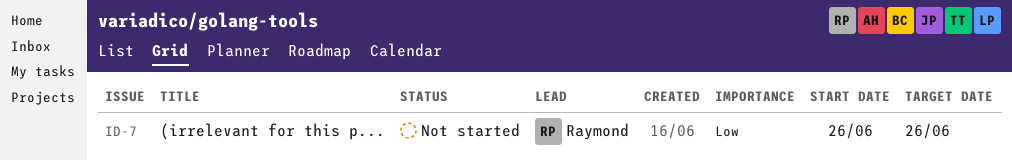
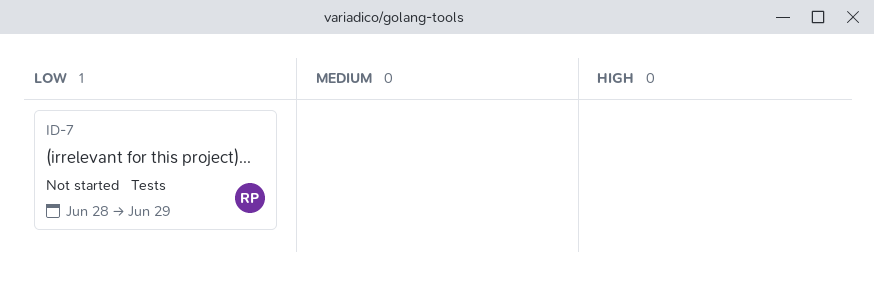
ID-7, start: Jun 26 -> Jun 28
ID-7, due: Jun 26 -> Jun 29

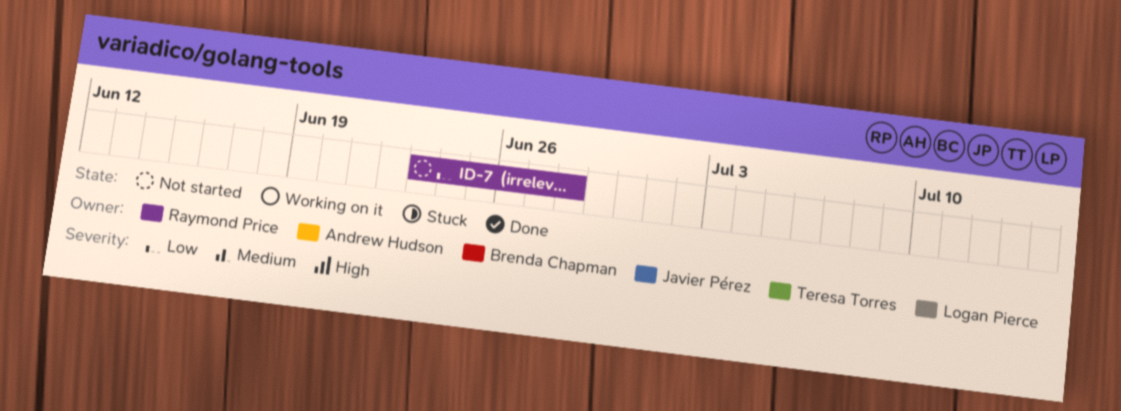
ID-7, start: Jun 28 -> Jun 23
ID-7, due: Jun 29 -> Jun 28

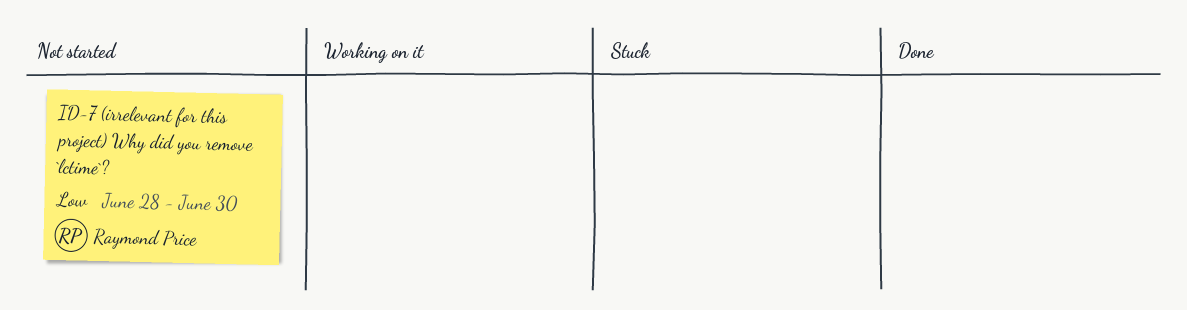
ID-7, start: Jun 23 -> Jun 28
ID-7, due: Jun 28 -> Jun 30

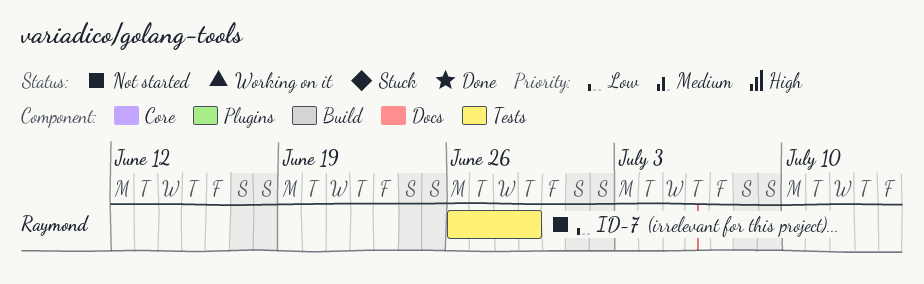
ID-7, start: Jun 28 -> Jun 26
ID-7, due: Jun 30 -> Jun 29

